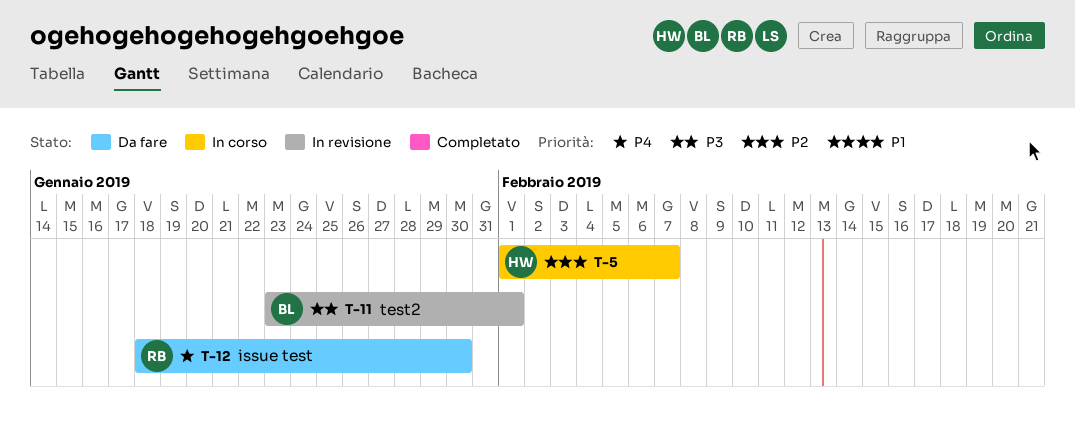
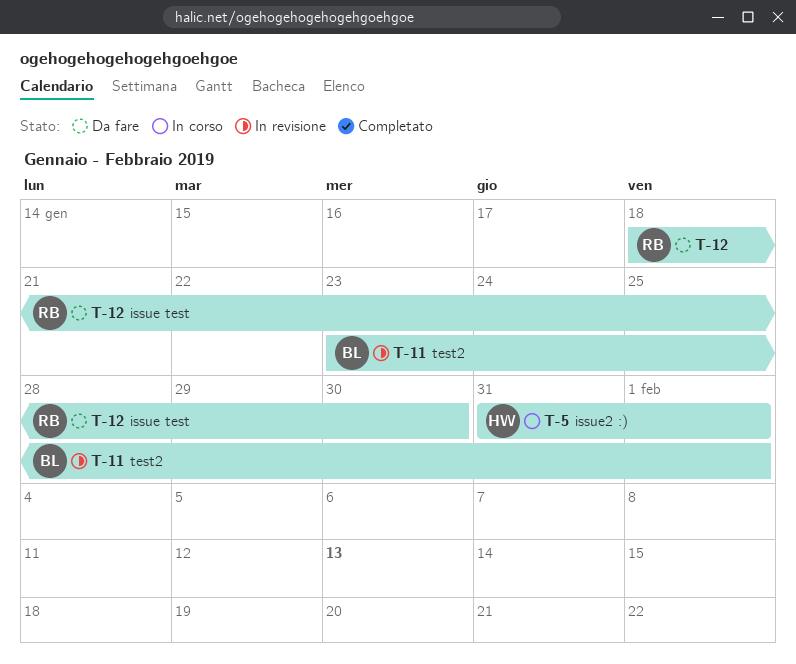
T-5, start: Feb 1 -> Jan 31
T-5, due: Feb 7 -> Feb 1

